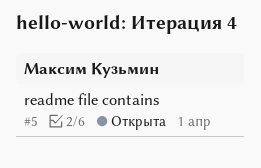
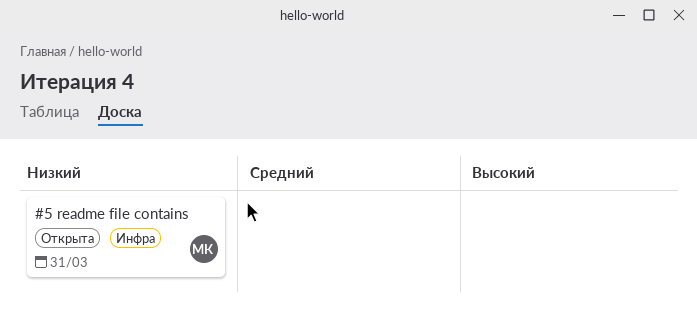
#5, day: Apr 1 -> Mar 31

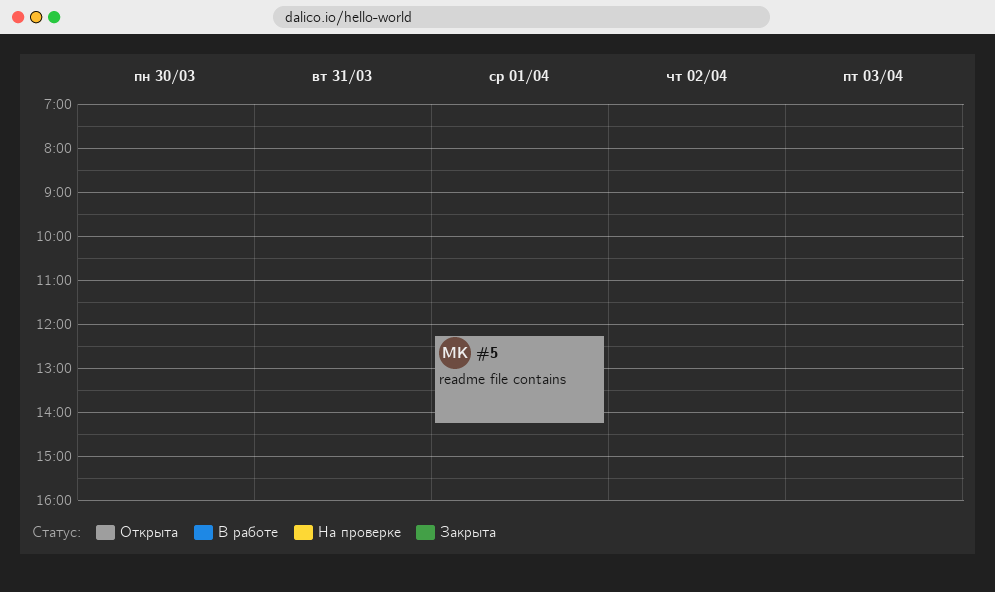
#5, day: Mar 31 -> Apr 1

